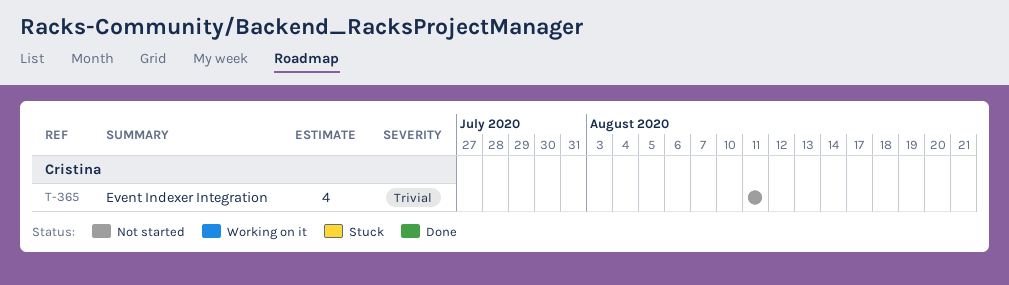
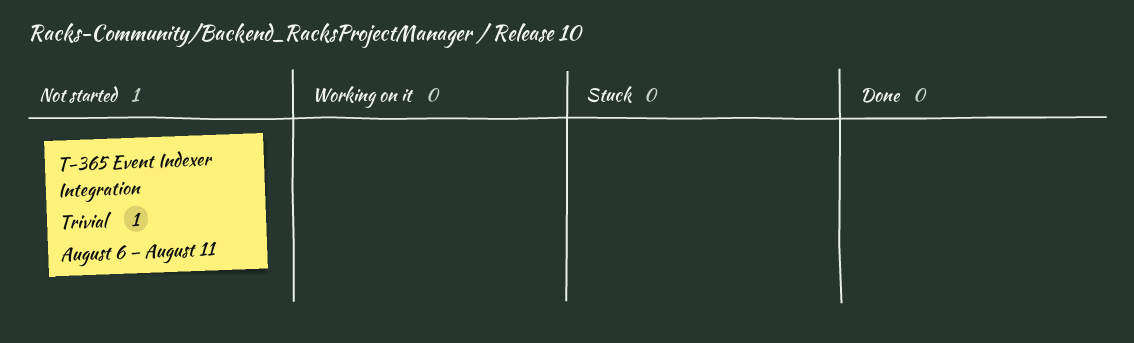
T-365, estimate: 4 -> 1
T-365, start: Aug 11 -> Aug 6

